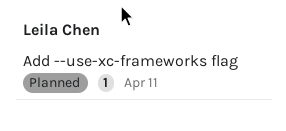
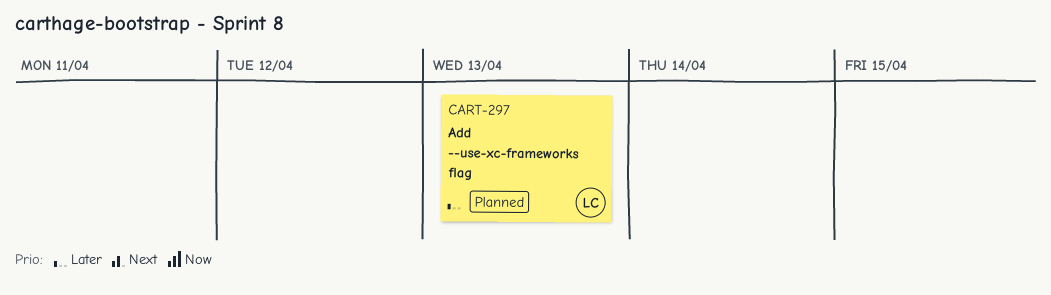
Add --use-xc-frameworks flag, due: Apr 11 -> Apr 13

